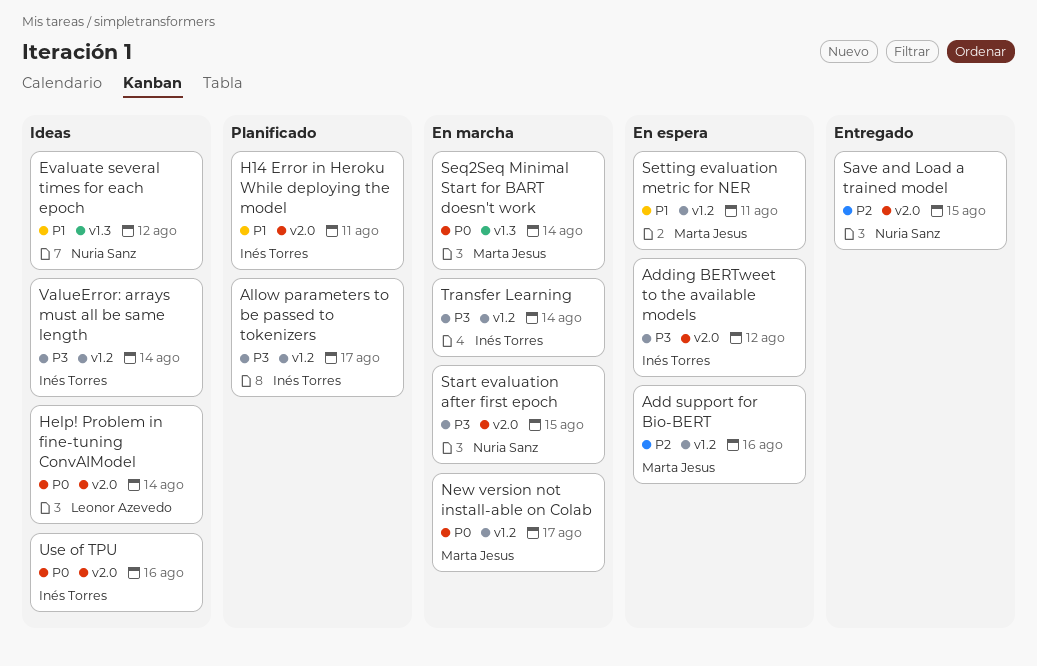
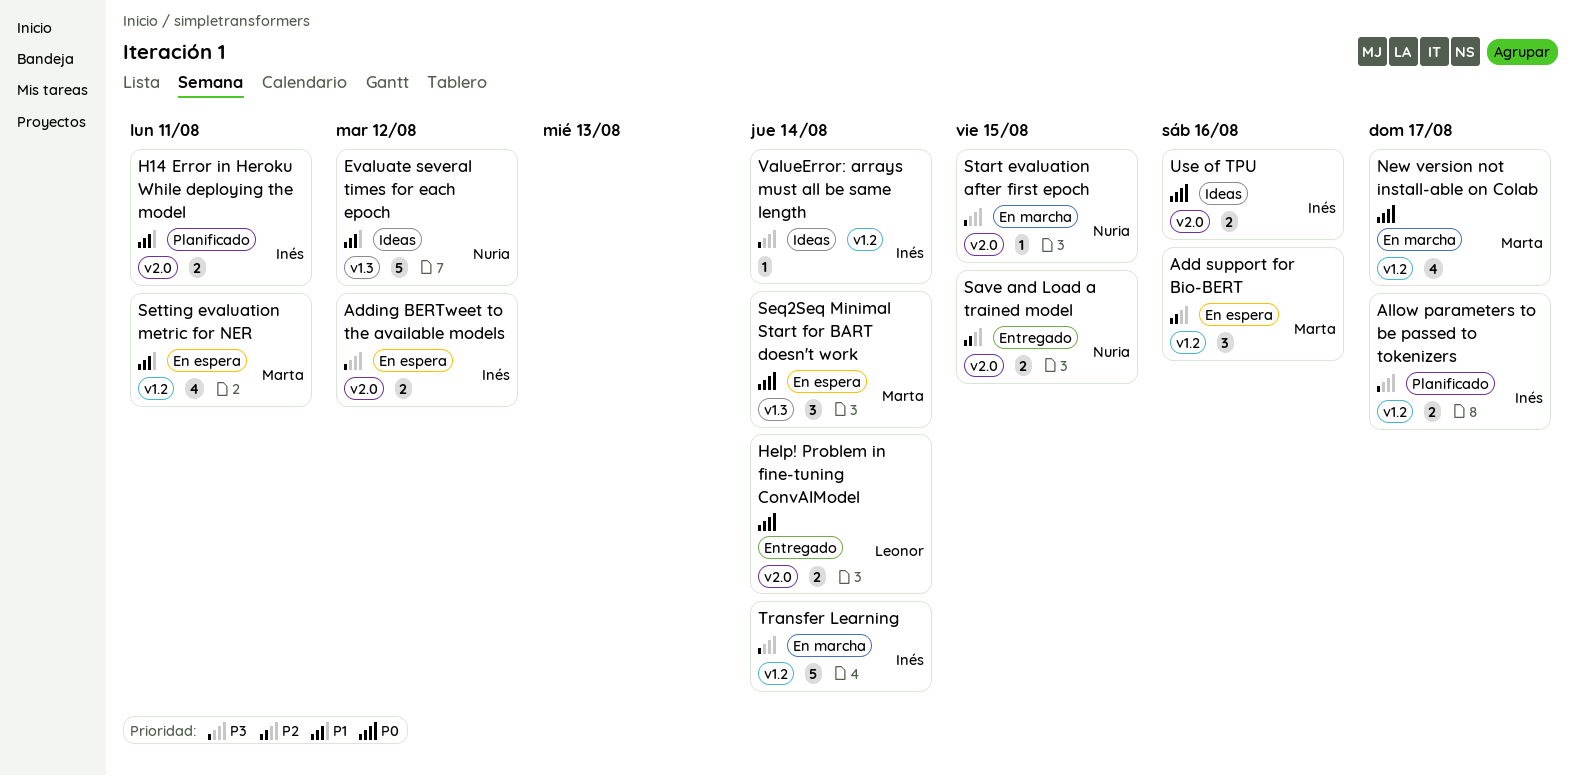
Help! Problem in fine-tuning ConvAIModel, status: Ideas -> Entregado
Seq2Seq Minimal Start for BART doesn't work, status: En marcha -> En espera

